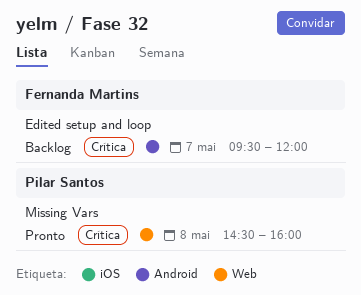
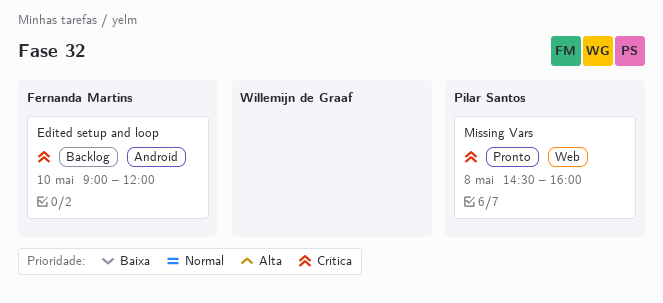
Edited setup and loop, day: May 7 -> May 10
Edited setup and loop, begins: 09:30 -> 09:00

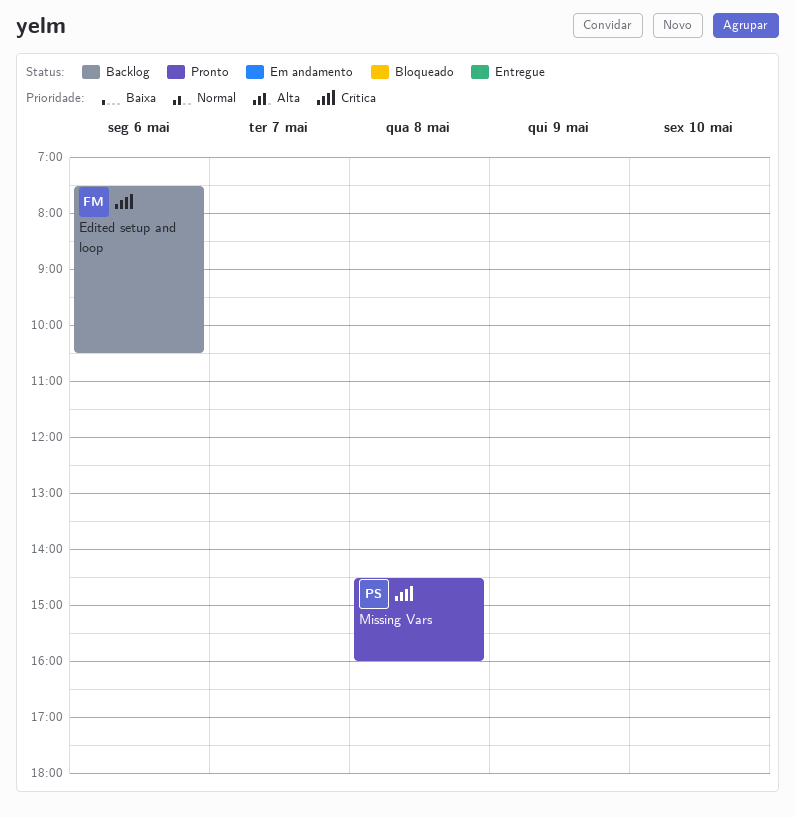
Edited setup and loop, day: May 10 -> May 6
Edited setup and loop, begins: 09:00 -> 07:30
Edited setup and loop, ends: 12:00 -> 10:30

